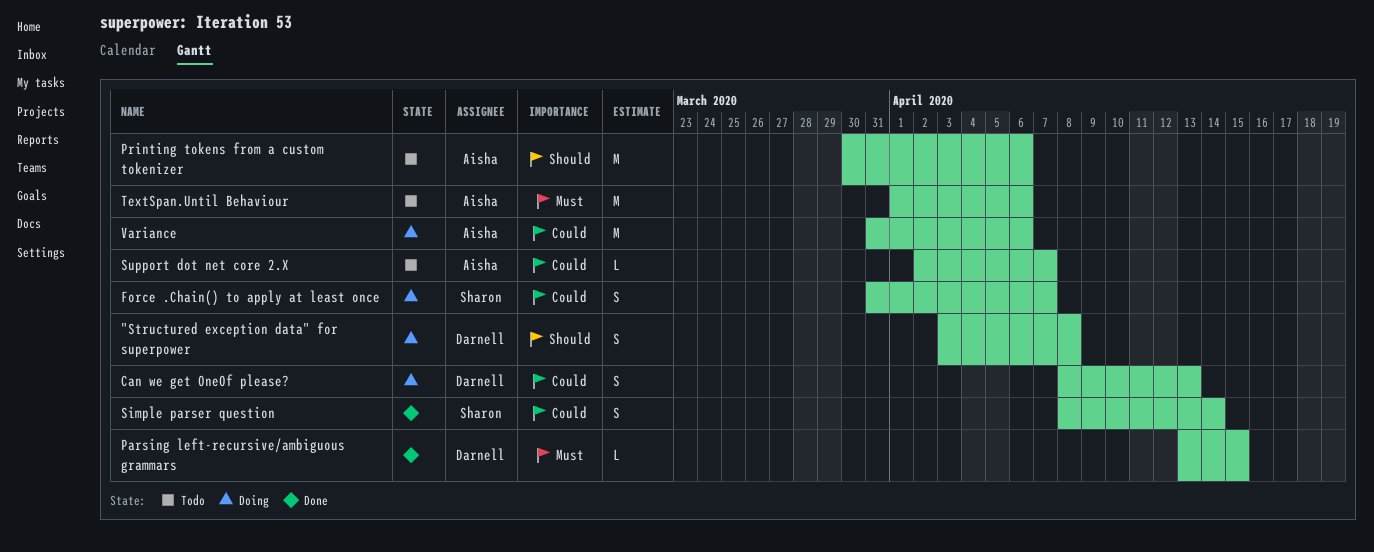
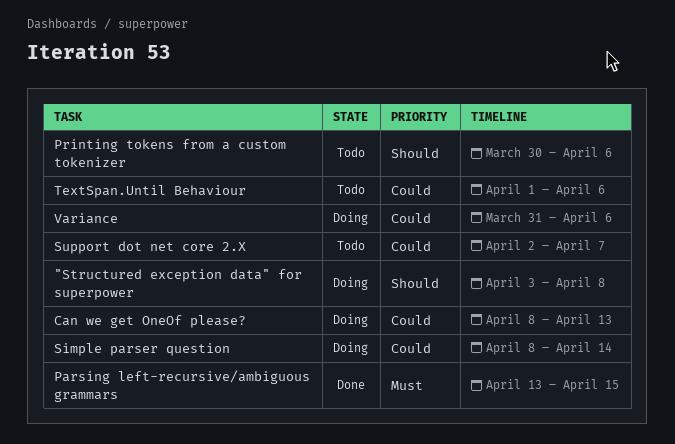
Force .Chain() to apply at least once: present -> none
Simple parser question, status: Done -> Doing
TextSpan.Until Behaviour, priority: Must -> Could

